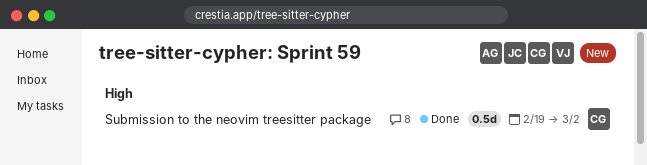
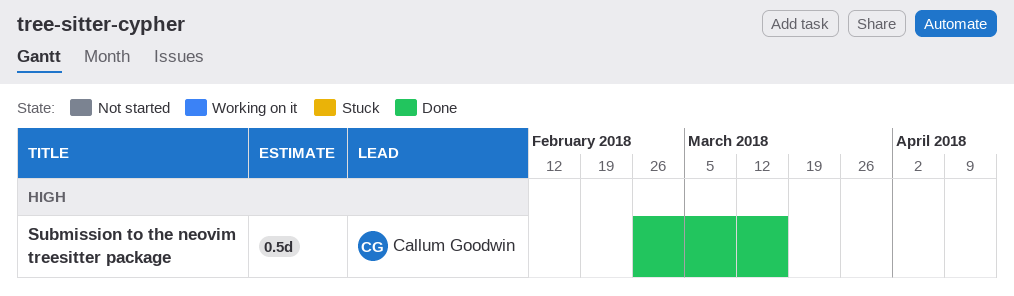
Submission to the neovim treesitter package, start: Feb 19 -> Feb 26
Submission to the neovim treesitter package, due: Mar 2 -> Mar 16

